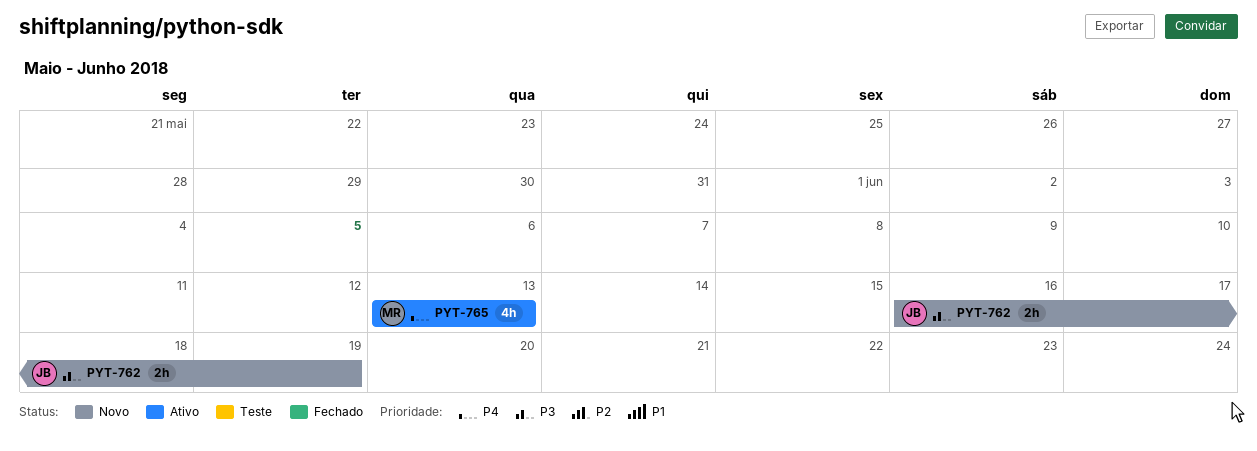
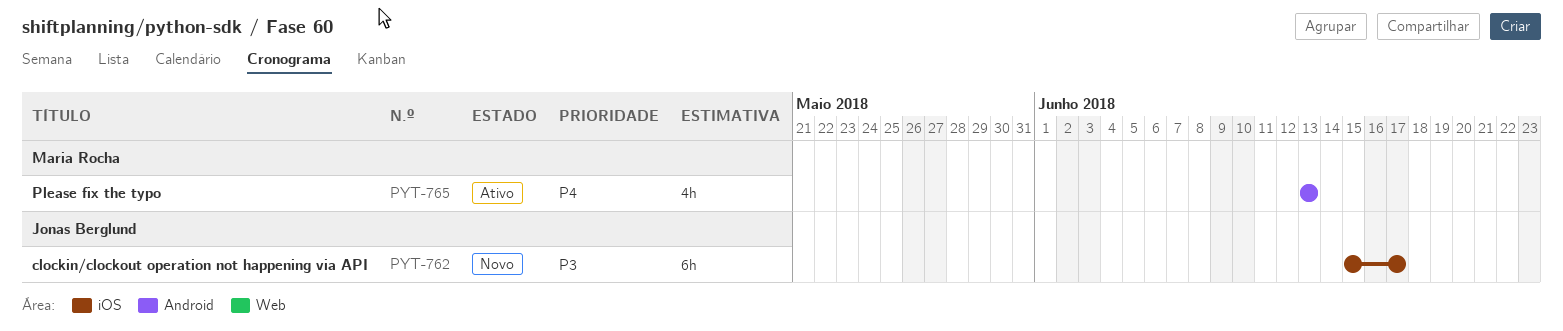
PYT-762, estimate: 2h -> 6h
PYT-762, start: Jun 16 -> Jun 15
PYT-762, due: Jun 19 -> Jun 17

